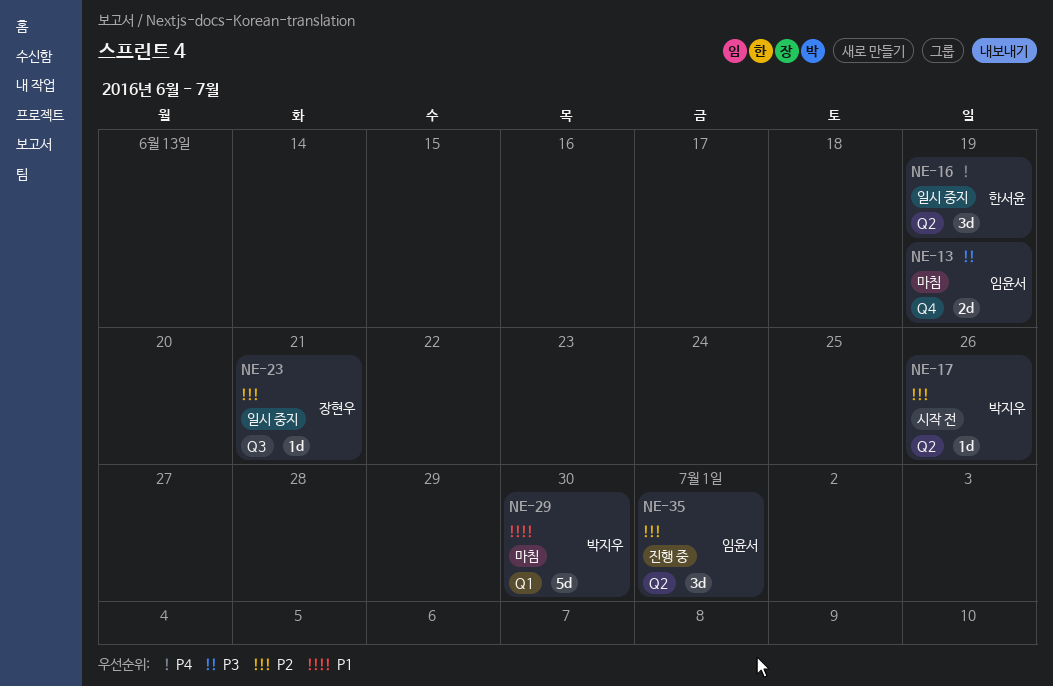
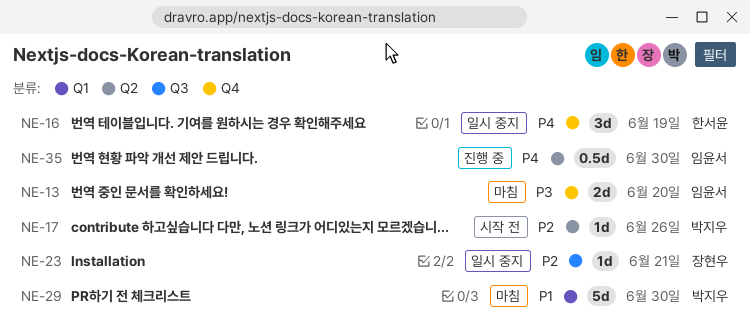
NE-13, due: Jun 19 -> Jun 20
NE-16, label: Q2 -> Q4
NE-35, priority: P2 -> P4
NE-35, estimate: 3d -> 0.5d
NE-35, due: Jul 1 -> Jun 30

